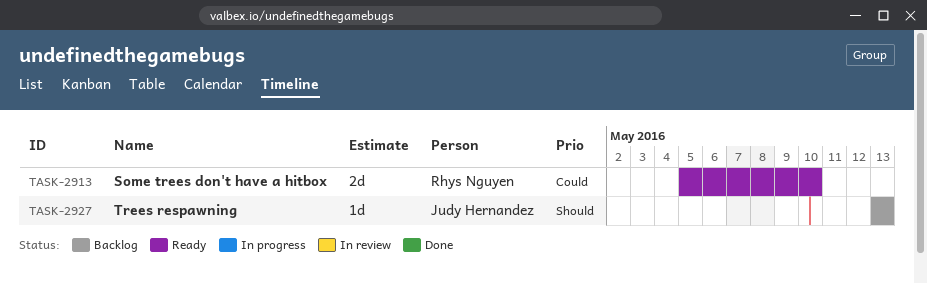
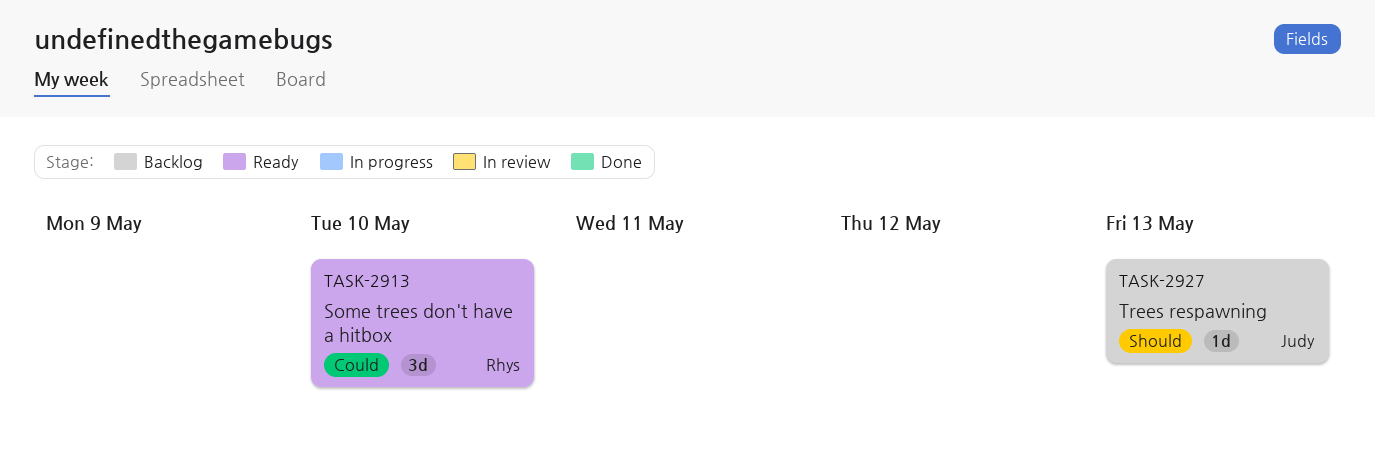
TASK-2913, estimate: 2d -> 3d

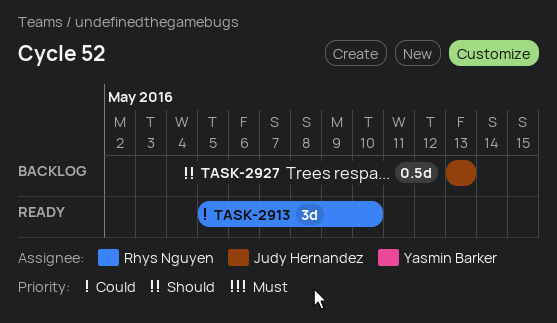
TASK-2927, estimate: 1d -> 0.5d

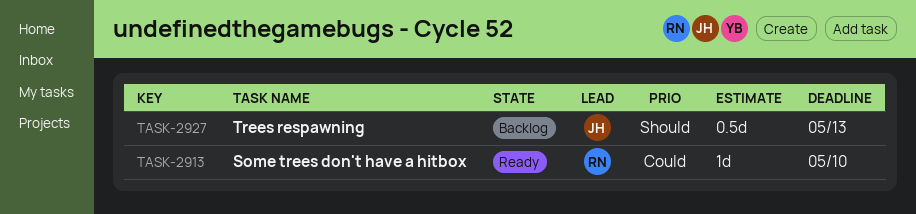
TASK-2913, estimate: 3d -> 1d

